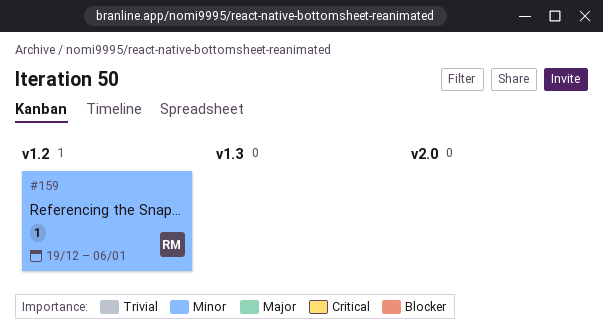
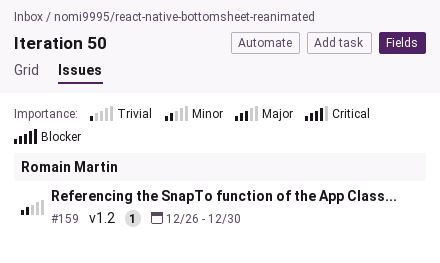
#159, start: Dec 19 -> Dec 26
#159, due: Jan 6 -> Dec 30

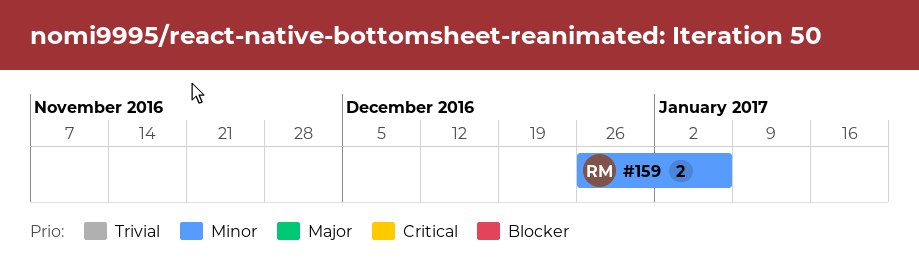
#159, estimate: 1 -> 2
#159, due: Dec 30 -> Jan 6

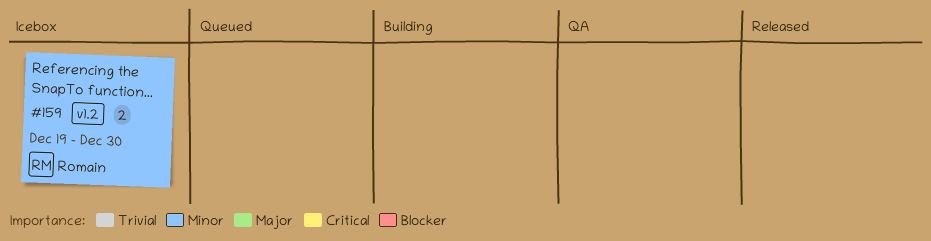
#159, start: Dec 26 -> Dec 19
#159, due: Jan 6 -> Dec 30

